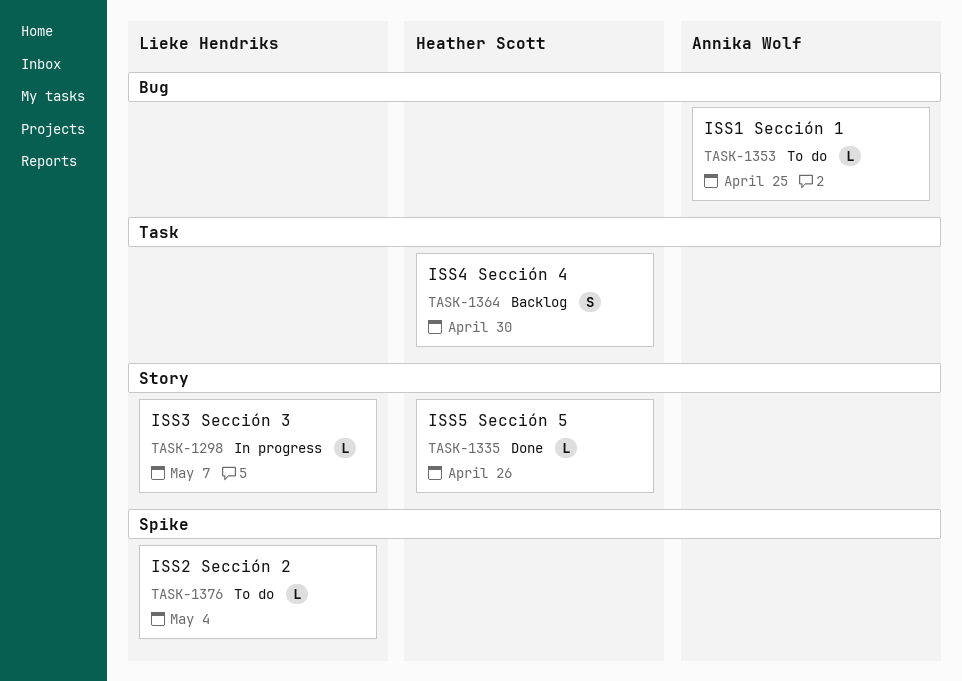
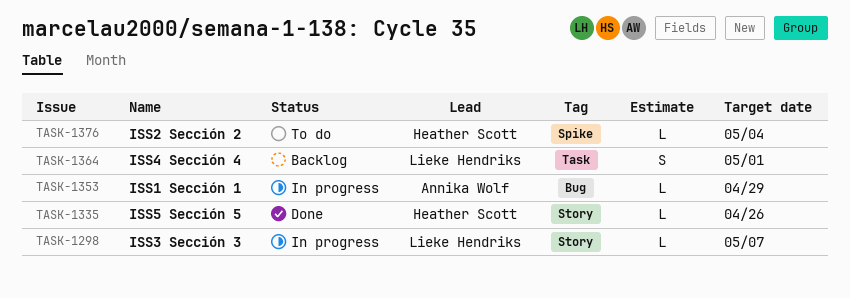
TASK-1353, status: To do -> In progress
TASK-1353, due: Apr 25 -> Apr 29
TASK-1364, owner: Heather Scott -> Lieke Hendriks
TASK-1364, due: Apr 30 -> May 1
TASK-1376, owner: Lieke Hendriks -> Heather Scott

